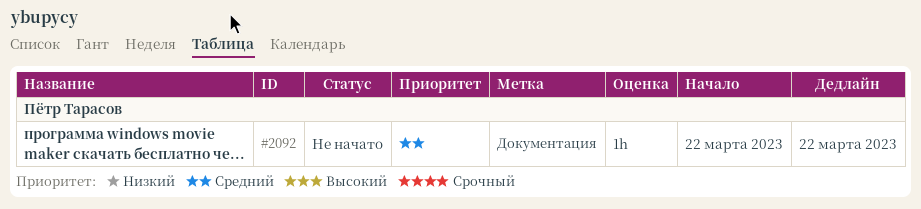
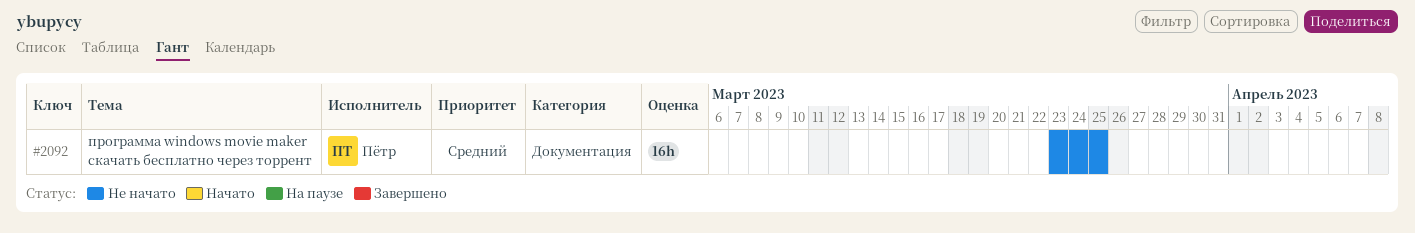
#2092, estimate: 1h -> 16h
#2092, start: Mar 22 -> Mar 23
#2092, due: Mar 22 -> Mar 25

